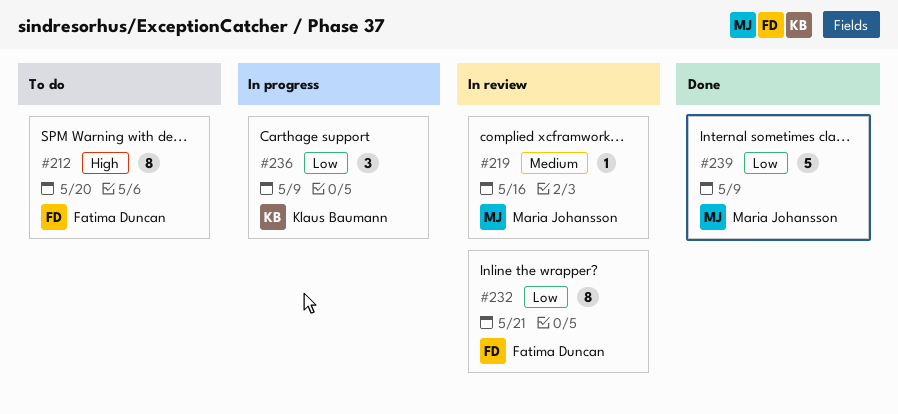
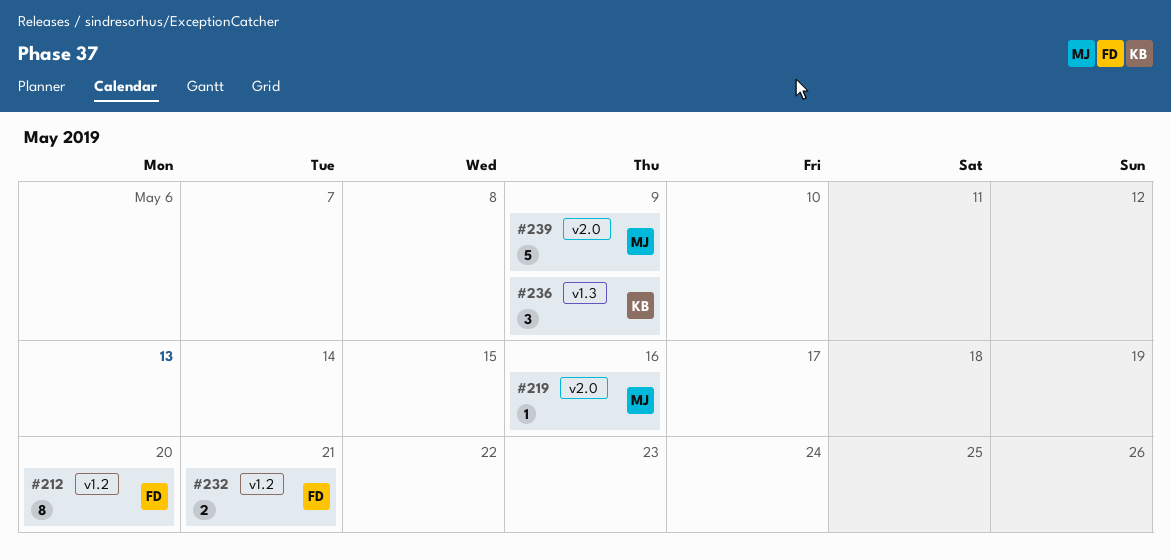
#232, estimate: 8 -> 2

